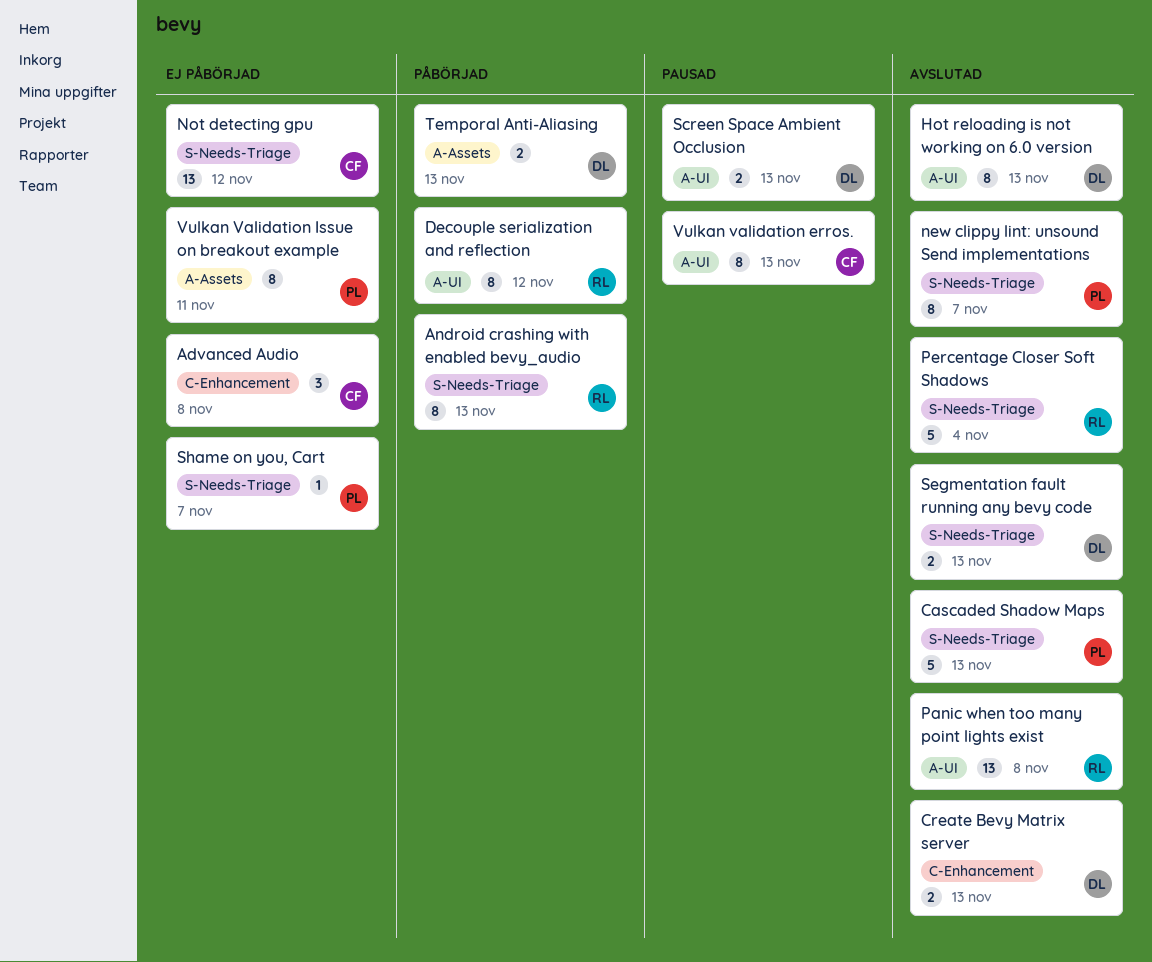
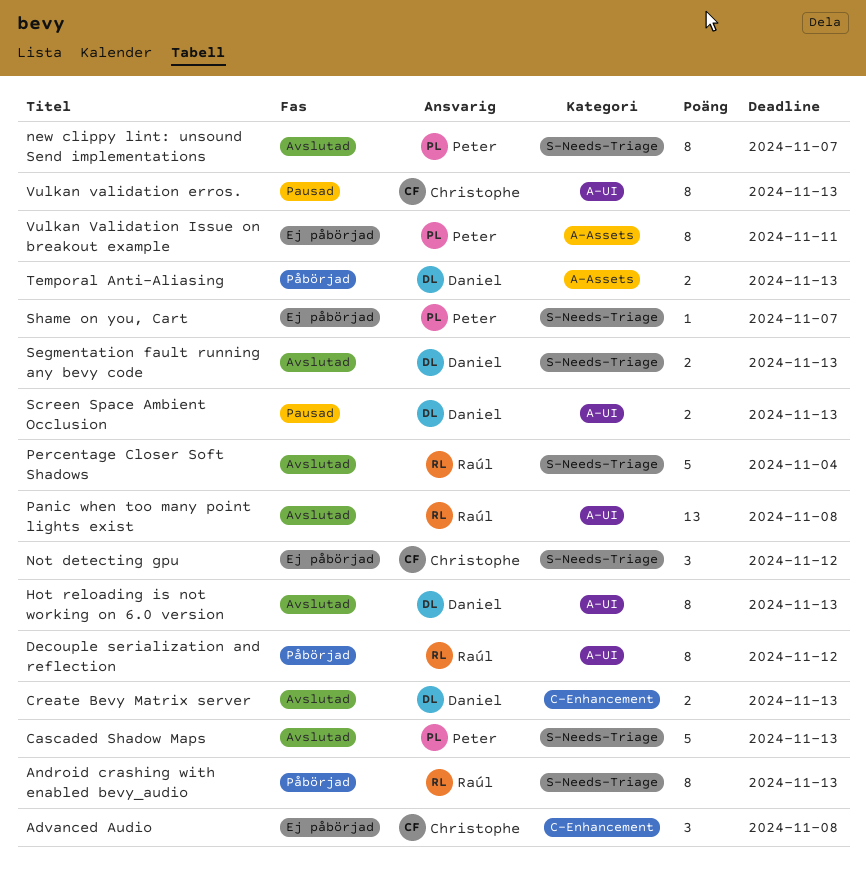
Not detecting gpu, estimate: 13 -> 3

